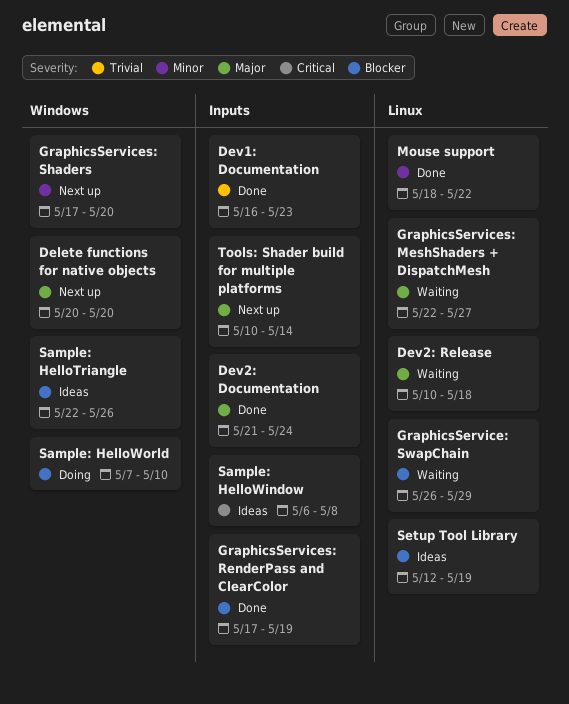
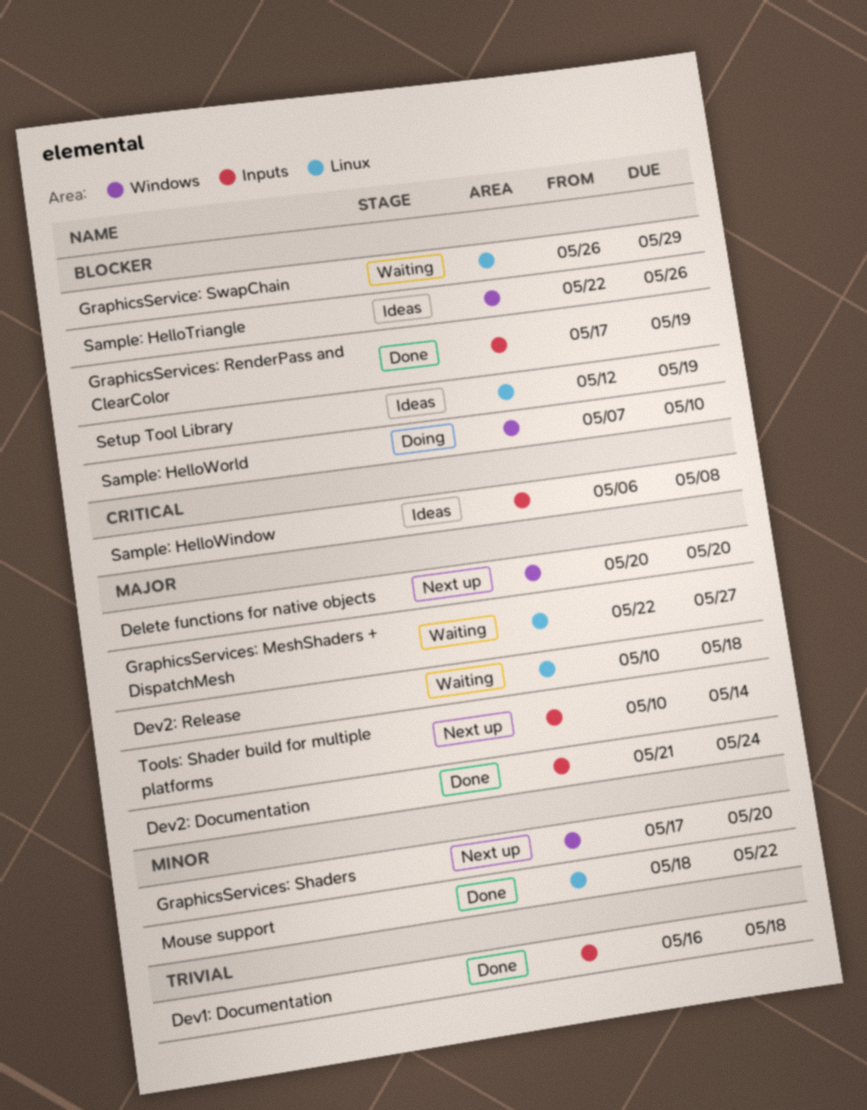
Dev1: Documentation, due: May 23 -> May 18

